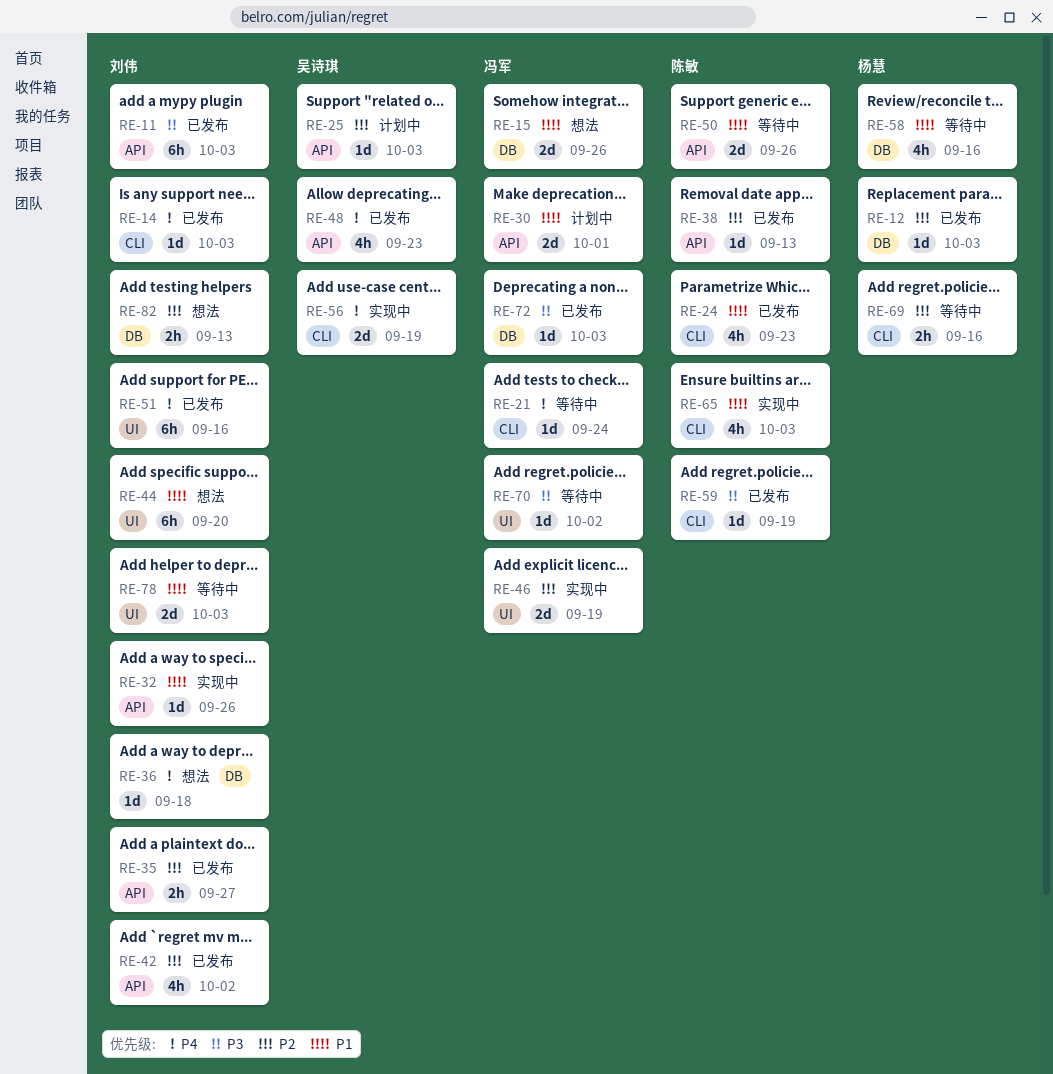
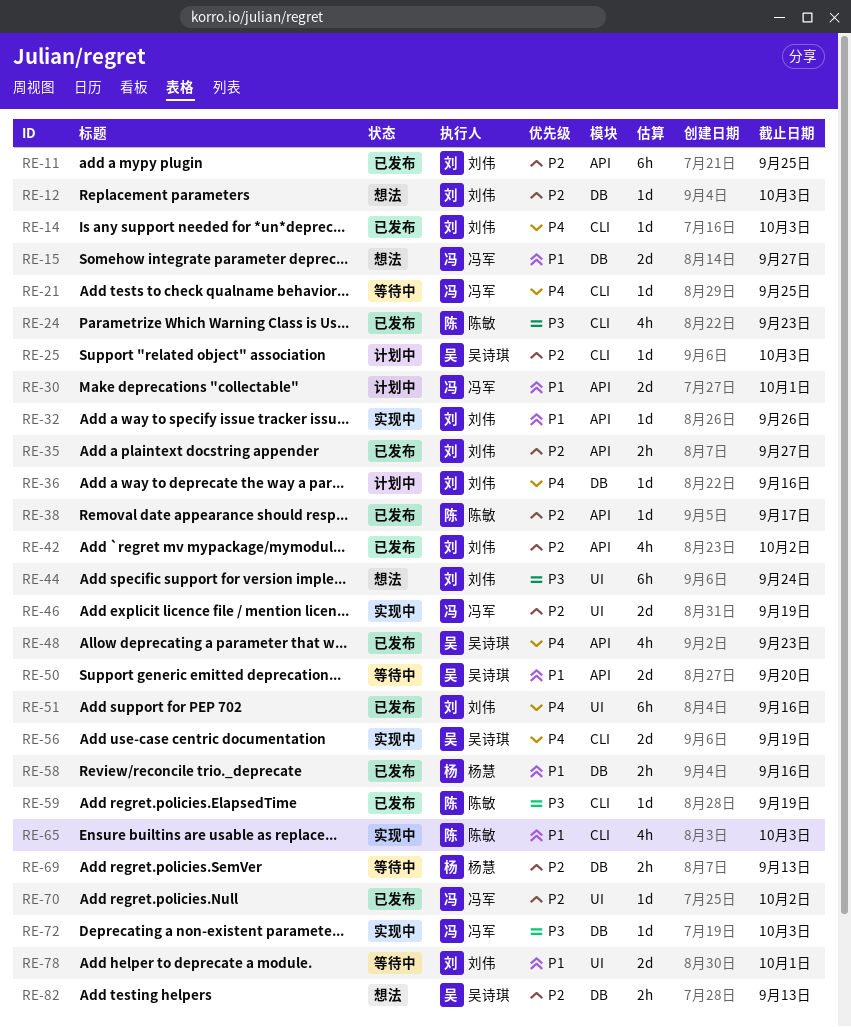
RE-11, priority: P3 -> P2
RE-11, due: Oct 3 -> Sep 25
RE-12, status: 已发布 -> 想法
RE-12, owner: 杨慧 -> 刘伟
RE-15, due: Sep 26 -> Sep 27
RE-21, due: Sep 24 -> Sep 25
RE-24, priority: P1 -> P3
RE-25, label: API -> CLI
RE-36, status: 想法 -> 计划中
RE-36, due: Sep 18 -> Sep 16
RE-38, due: Sep 13 -> Sep 17
RE-44, priority: P1 -> P3
RE-44, due: Sep 20 -> Sep 24
RE-50, owner: 陈敏 -> 吴诗琪
RE-50, due: Sep 26 -> Sep 20
RE-58, status: 等待中 -> 已发布
RE-58, estimate: 4h -> 2h
RE-69, label: CLI -> DB
RE-69, due: Sep 16 -> Sep 13
RE-70, status: 等待中 -> 已发布
RE-70, priority: P3 -> P2
RE-72, status: 已发布 -> 实现中
RE-78, due: Oct 3 -> Oct 1
RE-82, owner: 刘伟 -> 吴诗琪

